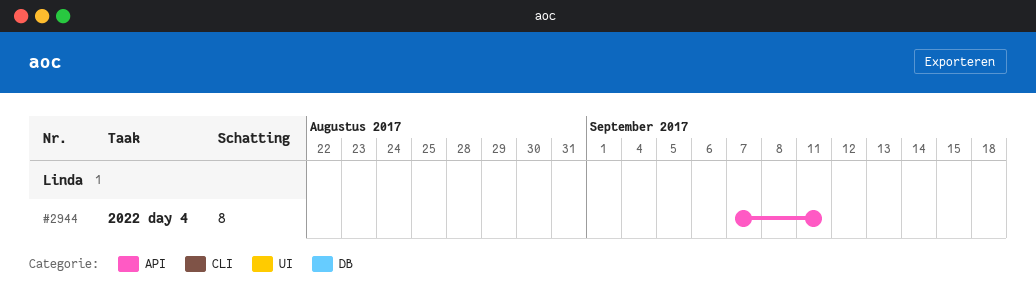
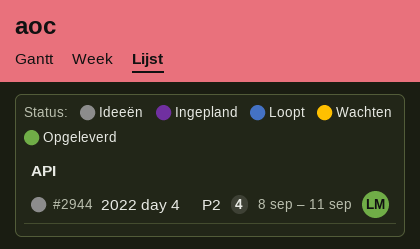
#2944, estimate: 8 -> 4
#2944, start: Sep 7 -> Sep 8

